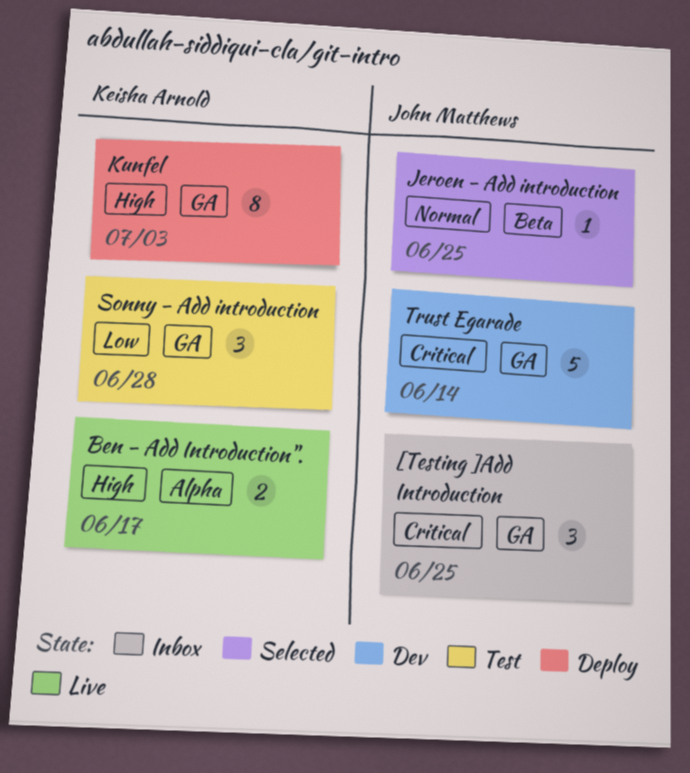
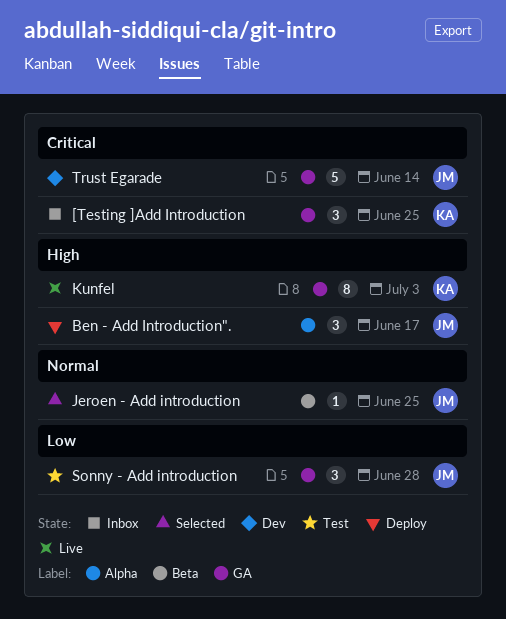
[Testing ]Add Introduction, owner: John Matthews -> Keisha Arnold
Ben - Add Introduction"., status: Live -> Deploy
Ben - Add Introduction"., owner: Keisha Arnold -> John Matthews
Ben - Add Introduction"., estimate: 2 -> 3
Kunfel, status: Deploy -> Live
Sonny - Add introduction, owner: Keisha Arnold -> John Matthews

